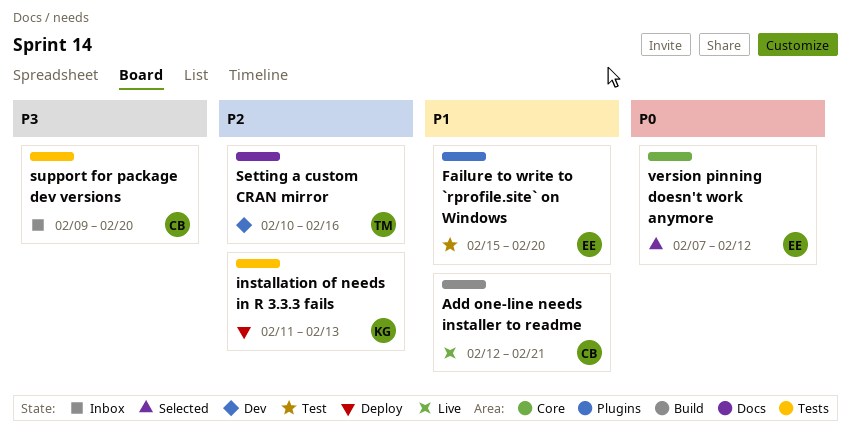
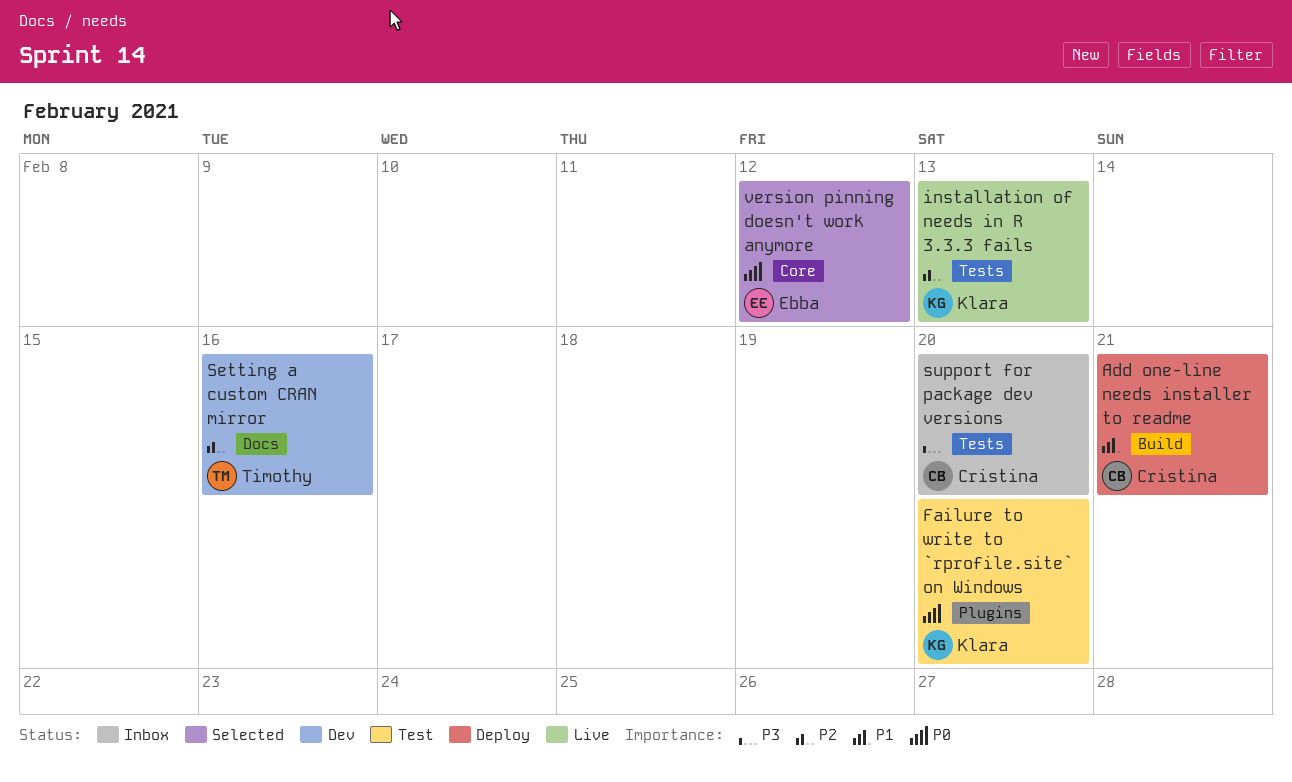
Add one-line needs installer to readme, status: Live -> Deploy
Failure to write to `rprofile.site` on Windows, owner: Ebba -> Klara
Failure to write to `rprofile.site` on Windows, priority: P1 -> P0
installation of needs in R 3.3.3 fails, status: Deploy -> Live

